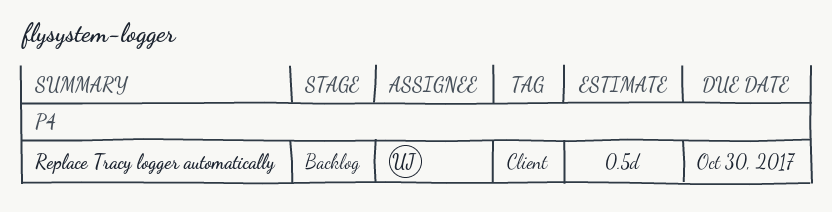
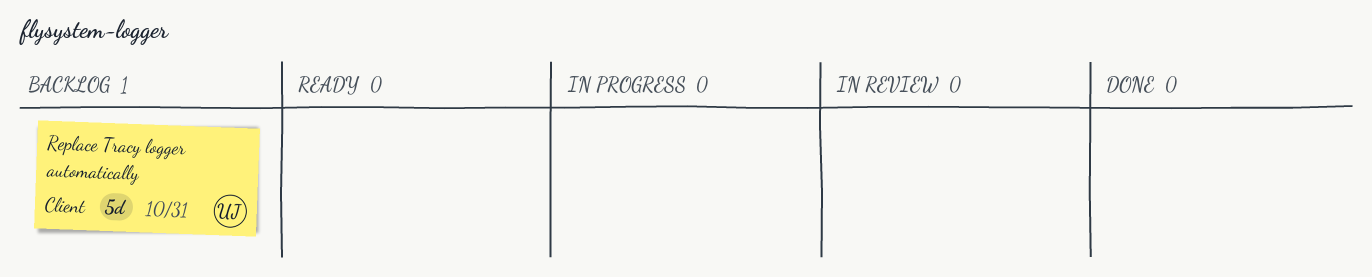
Replace Tracy logger automatically, estimate: 0.5d -> 5d
Replace Tracy logger automatically, due: Oct 30 -> Oct 31

